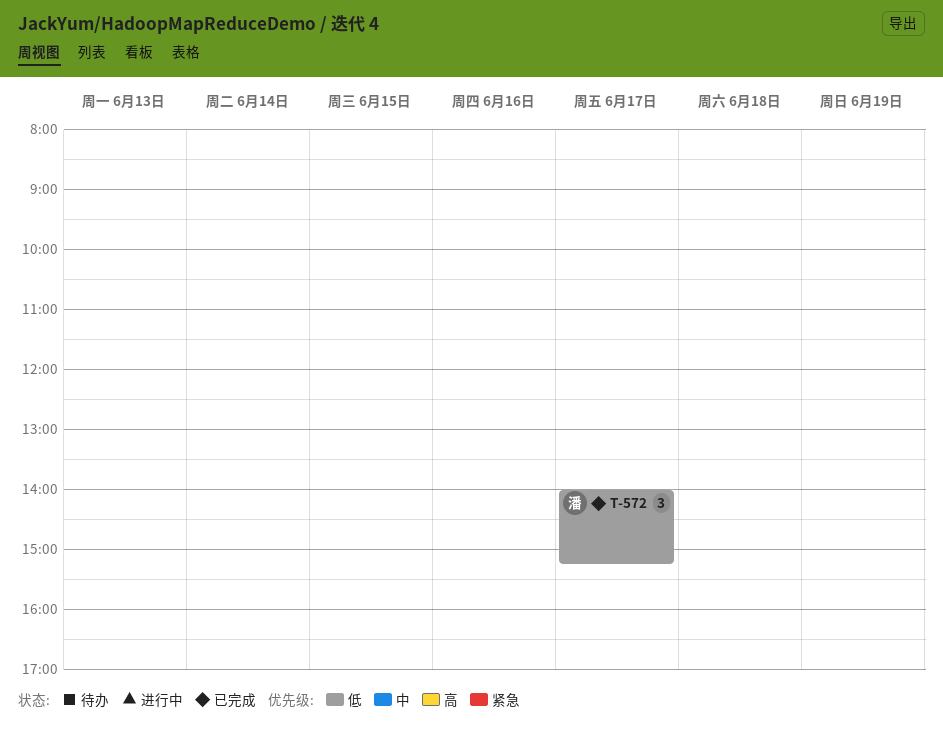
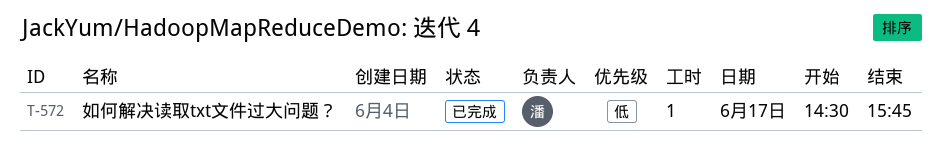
T-572, estimate: 3 -> 1
T-572, begins: 14:00 -> 14:30
T-572, ends: 15:15 -> 15:45

